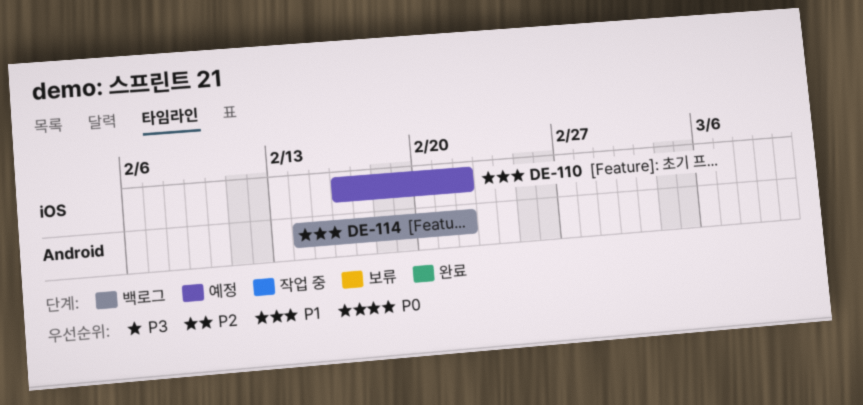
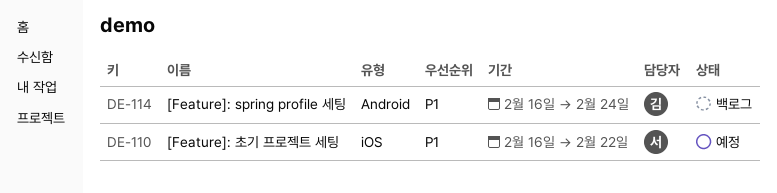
DE-114, start: Feb 14 -> Feb 16
DE-114, due: Feb 22 -> Feb 24

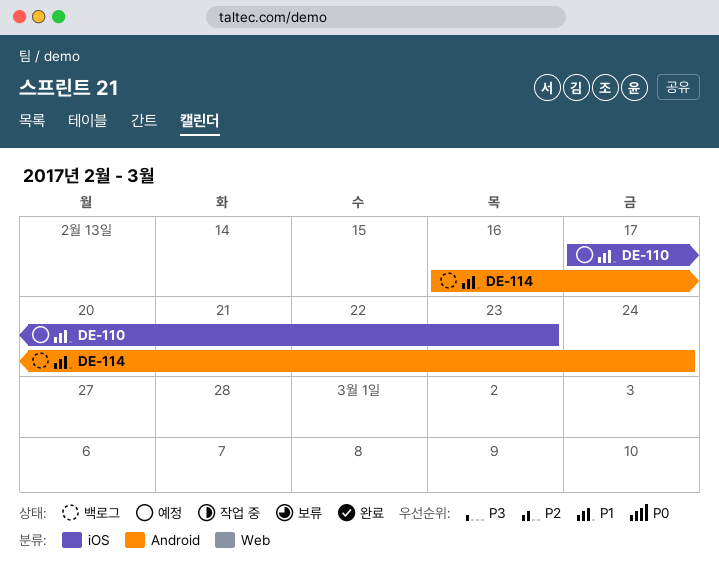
DE-110, start: Feb 16 -> Feb 17
DE-110, due: Feb 22 -> Feb 23

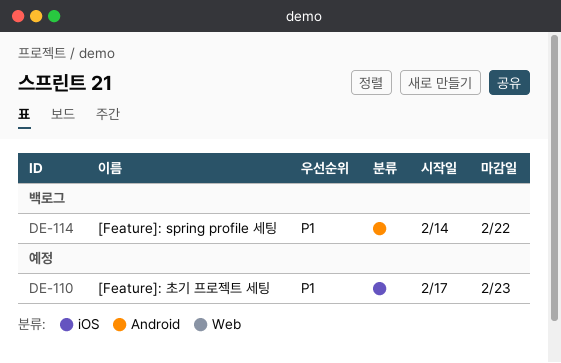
DE-114, start: Feb 16 -> Feb 14
DE-114, due: Feb 24 -> Feb 22

